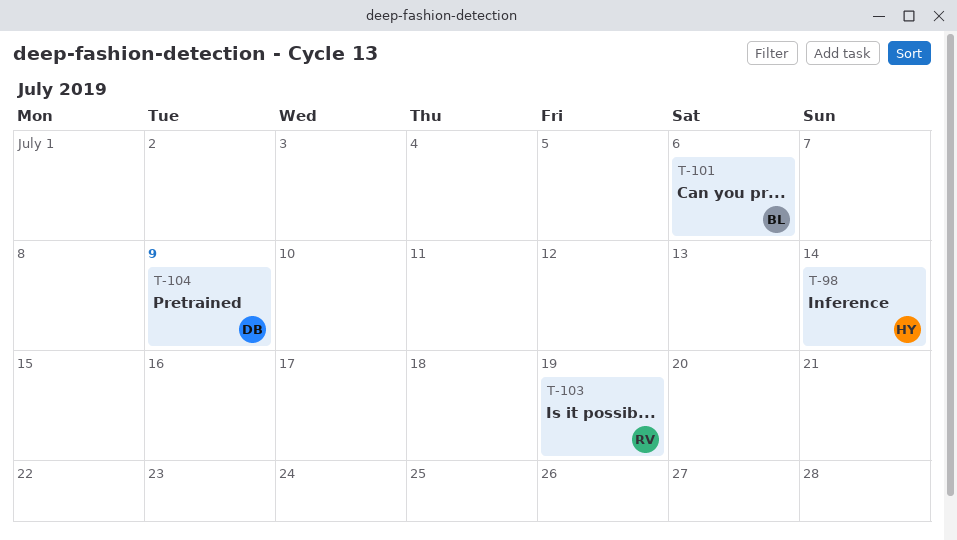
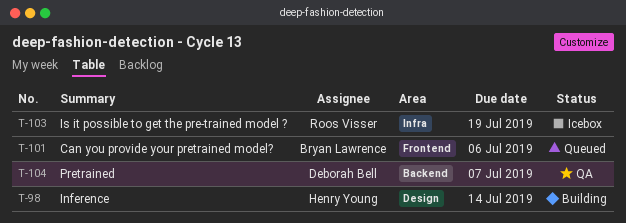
T-104, due: Jul 9 -> Jul 7

